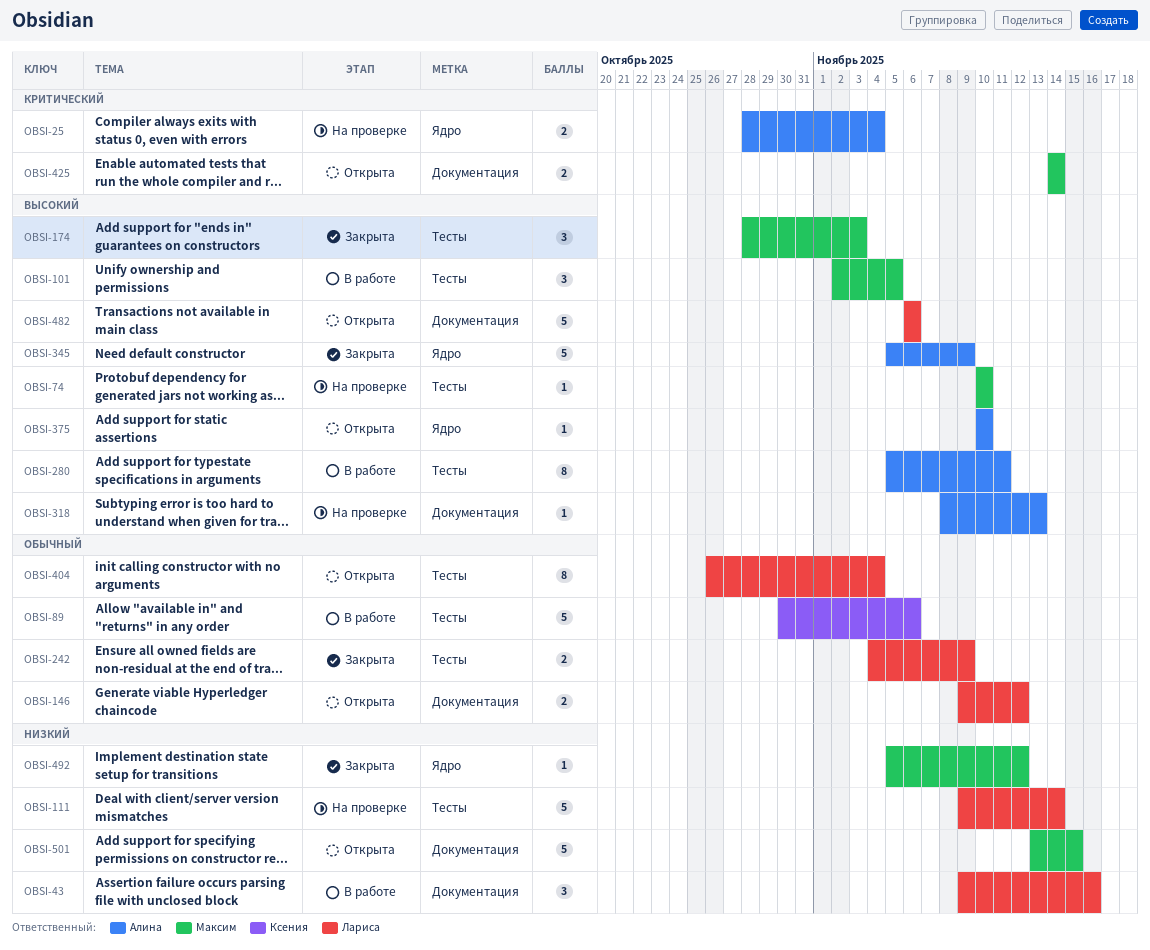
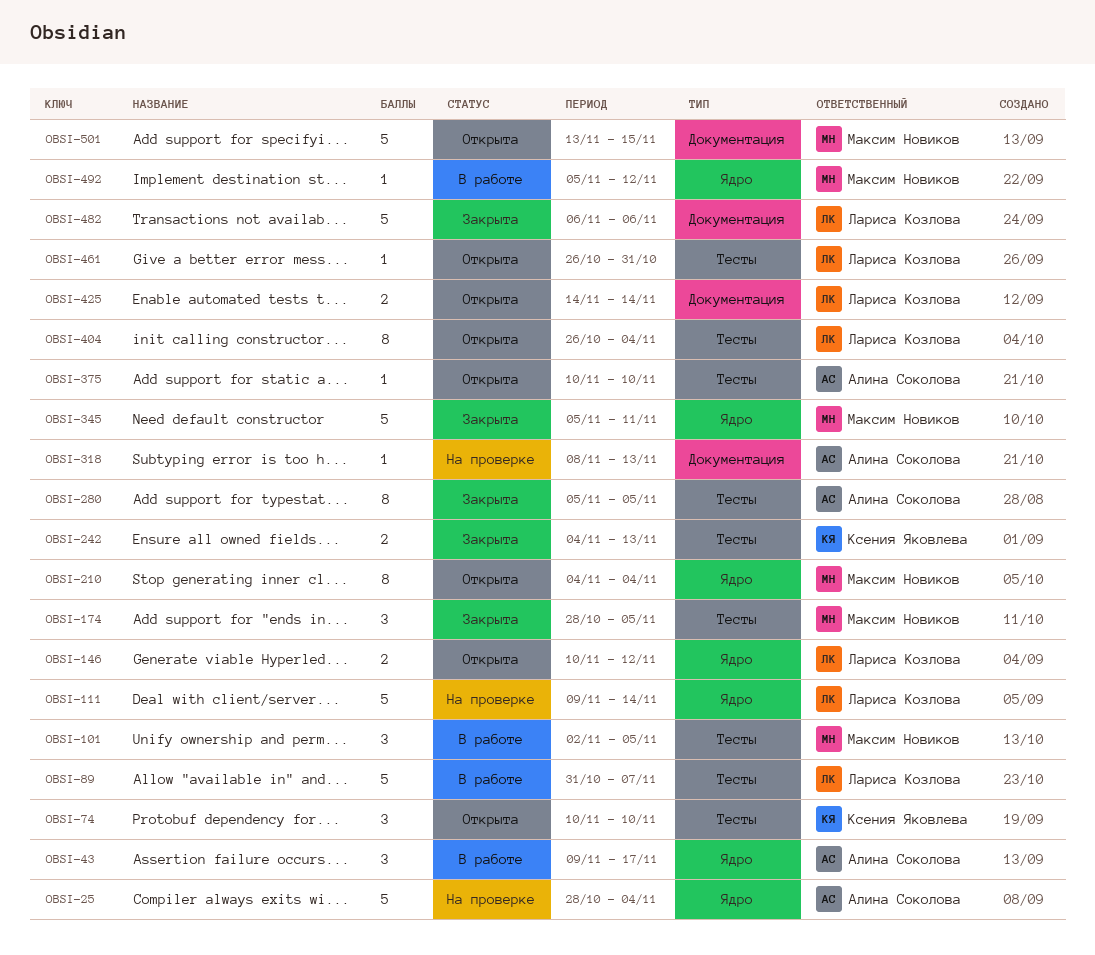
OBSI-25, estimate: 2 -> 5
OBSI-43, owner: Лариса Козлова -> Алина Соколова
OBSI-43, label: Документация -> Ядро
OBSI-43, due: Nov 16 -> Nov 17
OBSI-74, status: На проверке -> Открыта
OBSI-74, owner: Максим Новиков -> Ксения Яковлева
OBSI-74, estimate: 1 -> 3
OBSI-89, owner: Ксения Яковлева -> Лариса Козлова
OBSI-89, start: Oct 30 -> Oct 31
OBSI-89, due: Nov 6 -> Nov 7
OBSI-111, label: Тесты -> Ядро
OBSI-146, label: Документация -> Ядро
OBSI-146, start: Nov 9 -> Nov 10
OBSI-174, due: Nov 3 -> Nov 5
OBSI-210: none -> present
OBSI-242, owner: Лариса Козлова -> Ксения Яковлева
OBSI-242, due: Nov 9 -> Nov 13
OBSI-280, status: В работе -> Закрыта
OBSI-280, due: Nov 11 -> Nov 5
OBSI-345, owner: Алина Соколова -> Максим Новиков
OBSI-345, due: Nov 9 -> Nov 11
OBSI-375, label: Ядро -> Тесты
OBSI-425, owner: Максим Новиков -> Лариса Козлова
OBSI-461: none -> present
OBSI-482, status: Открыта -> Закрыта
OBSI-492, status: Закрыта -> В работе

